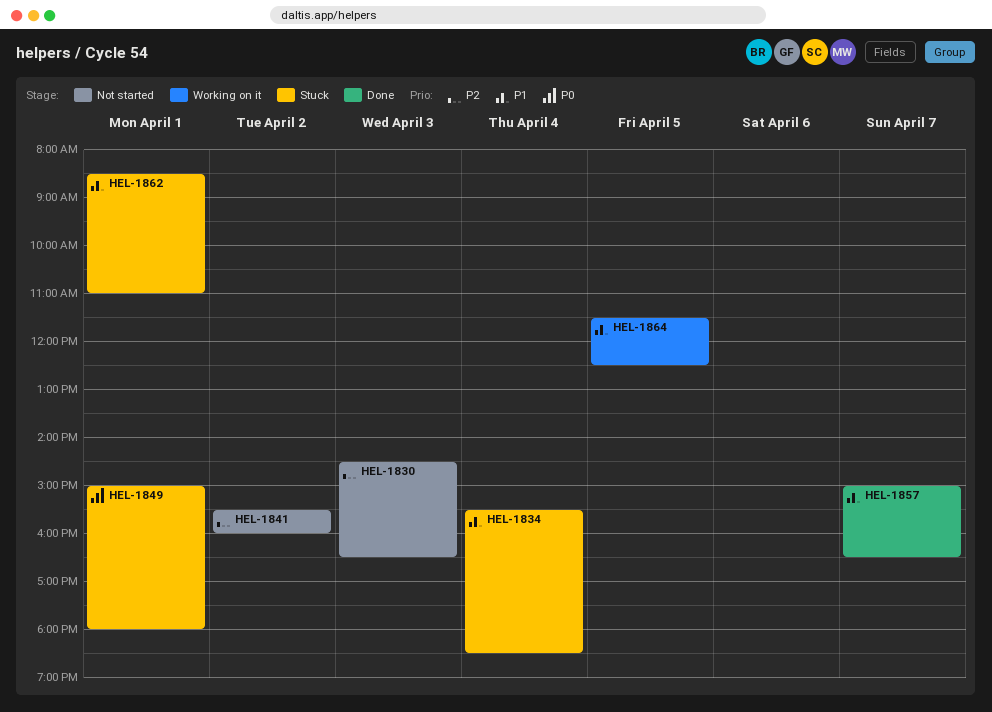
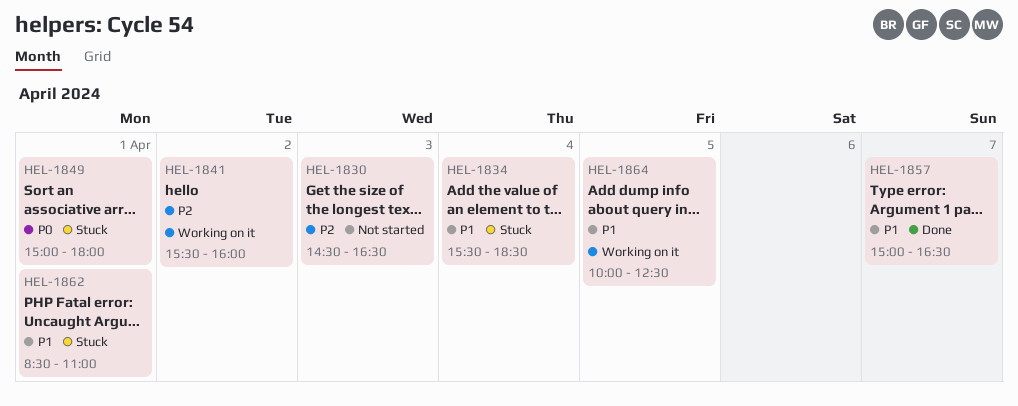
HEL-1841, status: Not started -> Working on it
HEL-1864, begins: 11:30 -> 10:00

